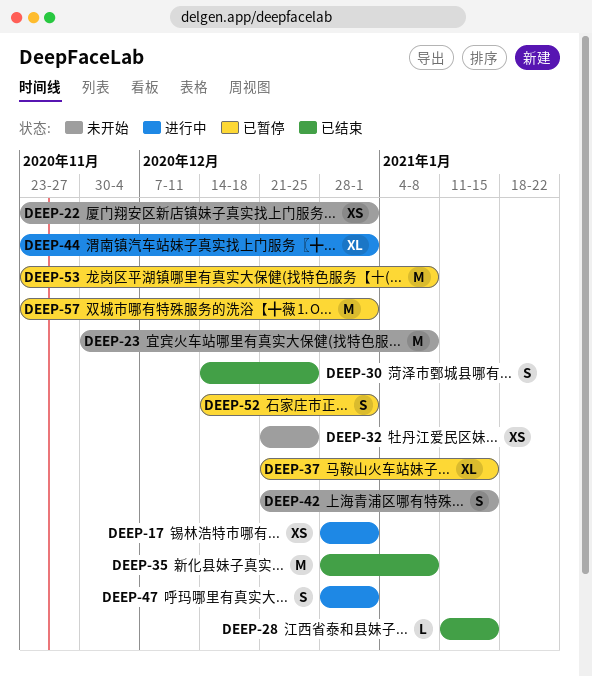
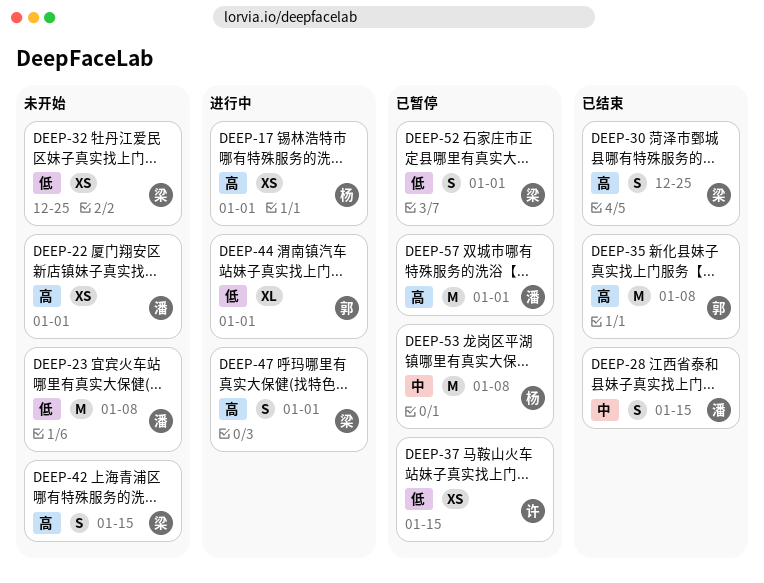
DEEP-28, estimate: L -> S
DEEP-37, estimate: XL -> XS

